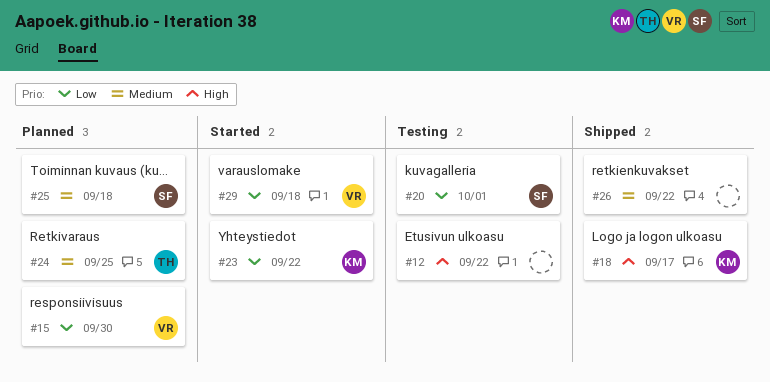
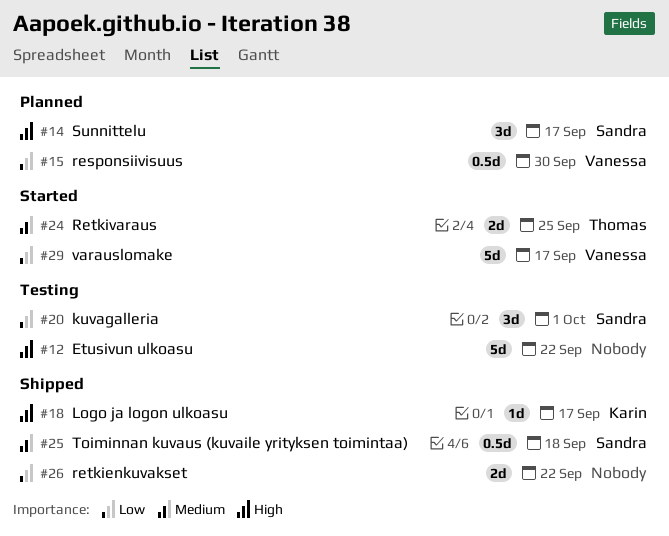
#14: none -> present
#23: present -> none
#24, status: Planned -> Started
#25, status: Planned -> Shipped
#26, priority: Medium -> Low
#29, due: Sep 18 -> Sep 17

